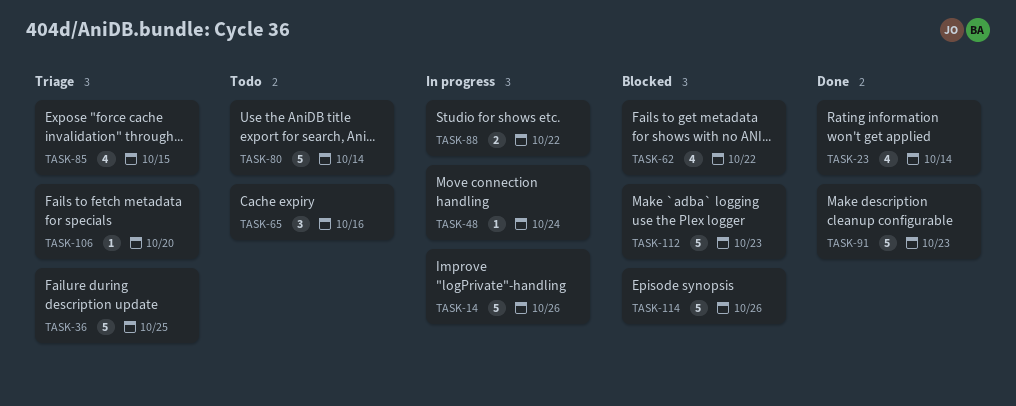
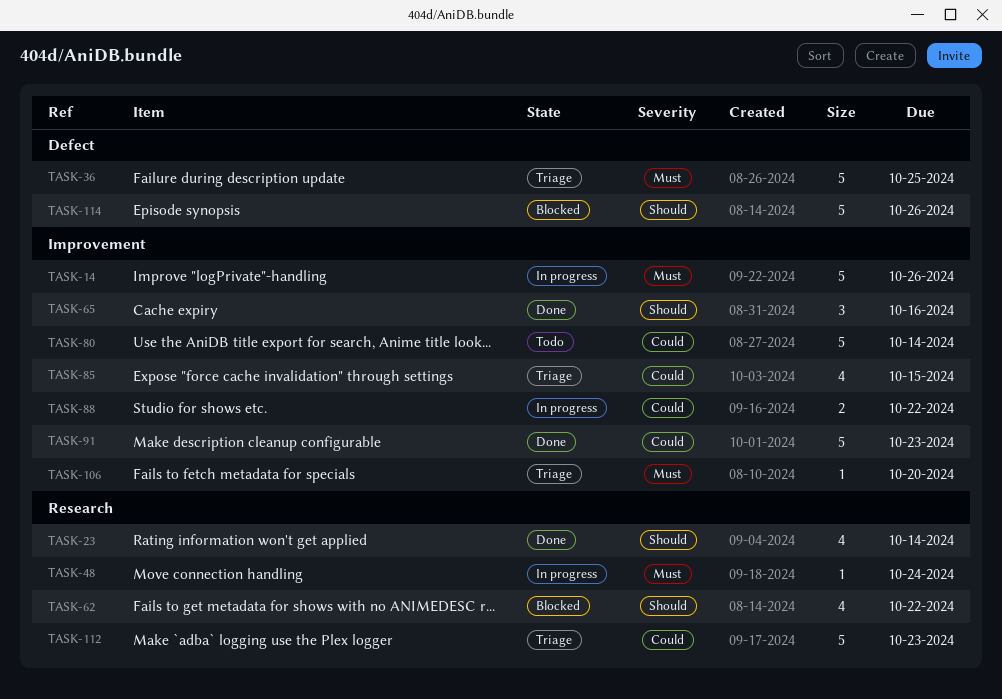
TASK-65, status: Todo -> Done
TASK-112, status: Blocked -> Triage

